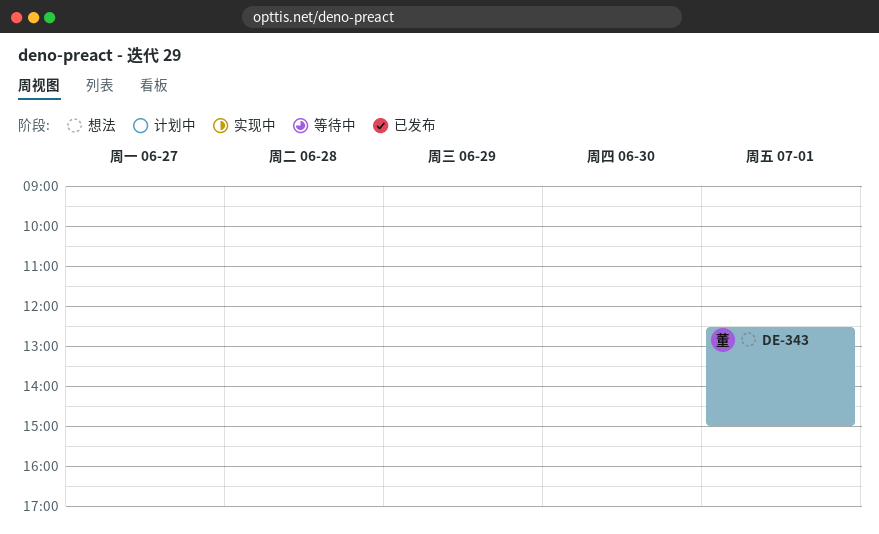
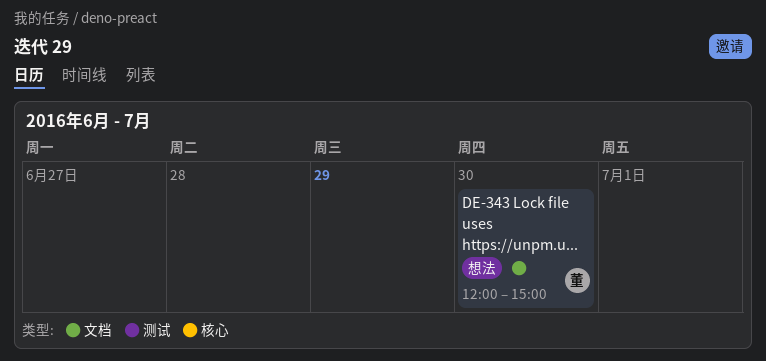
DE-343, day: Jul 1 -> Jun 30
DE-343, begins: 12:30 -> 12:00

